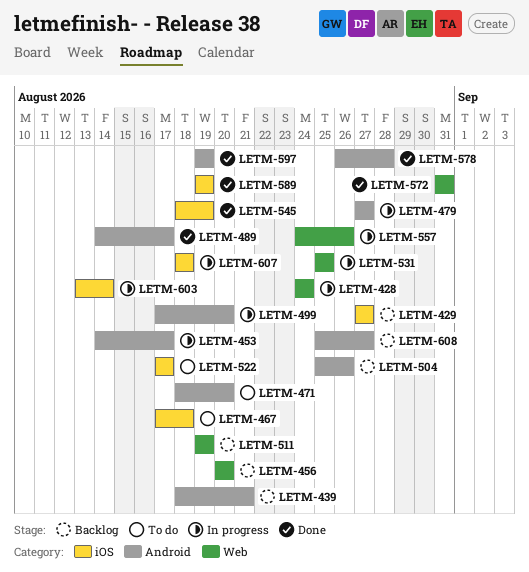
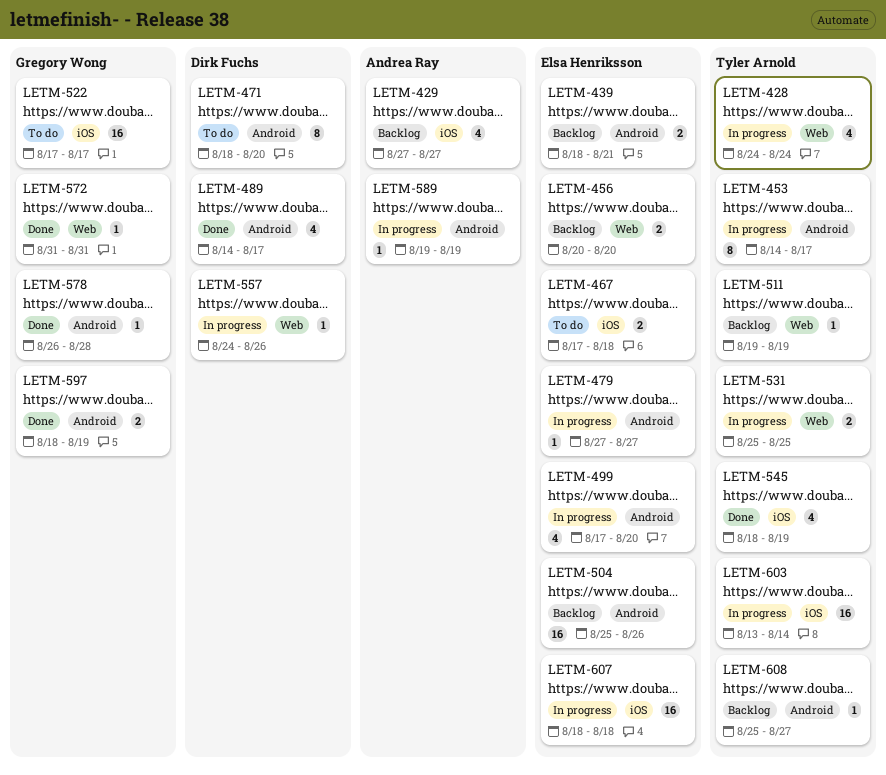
LETM-589, status: Done -> In progress
LETM-589, label: iOS -> Android
LETM-597, start: Aug 19 -> Aug 18

